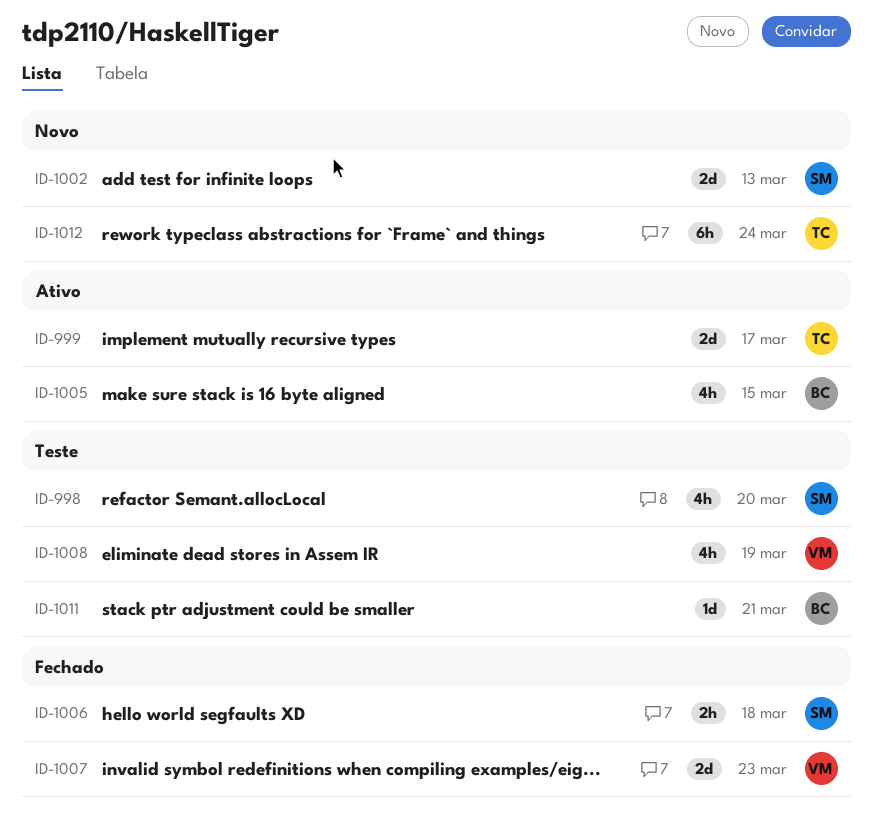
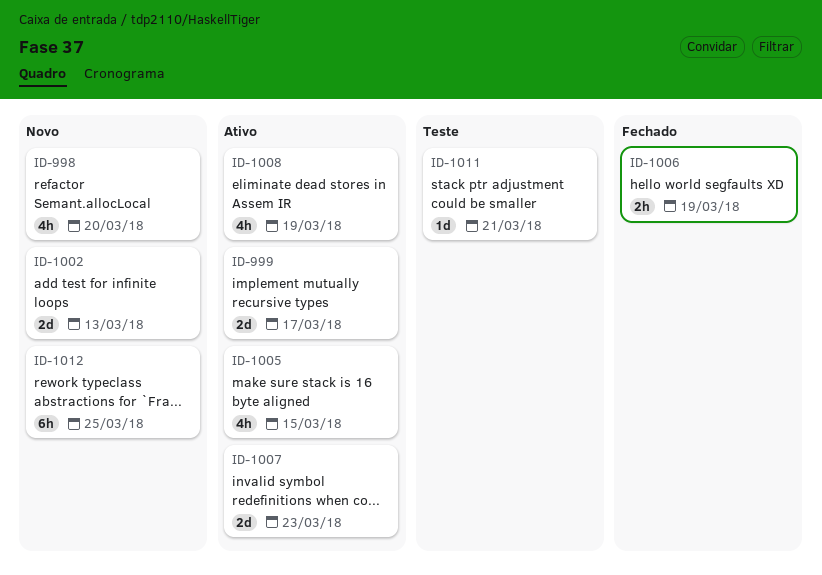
ID-998, status: Teste -> Novo
ID-1006, due: Mar 18 -> Mar 19
ID-1007, status: Fechado -> Ativo
ID-1008, status: Teste -> Ativo
ID-1012, due: Mar 24 -> Mar 25

